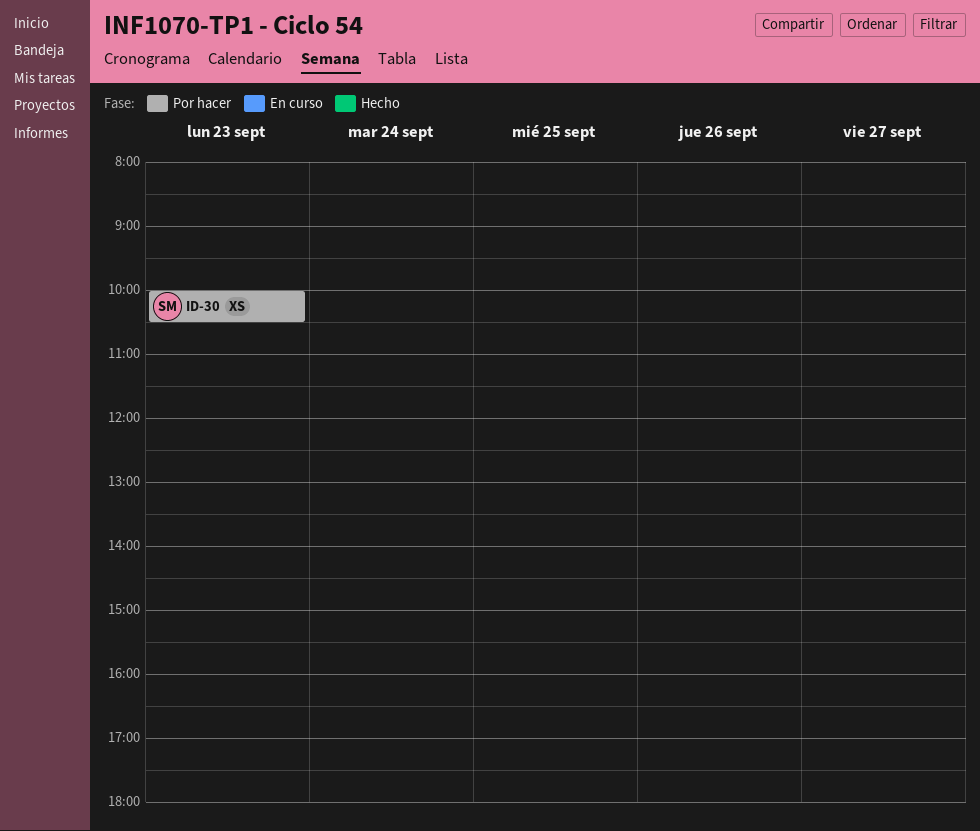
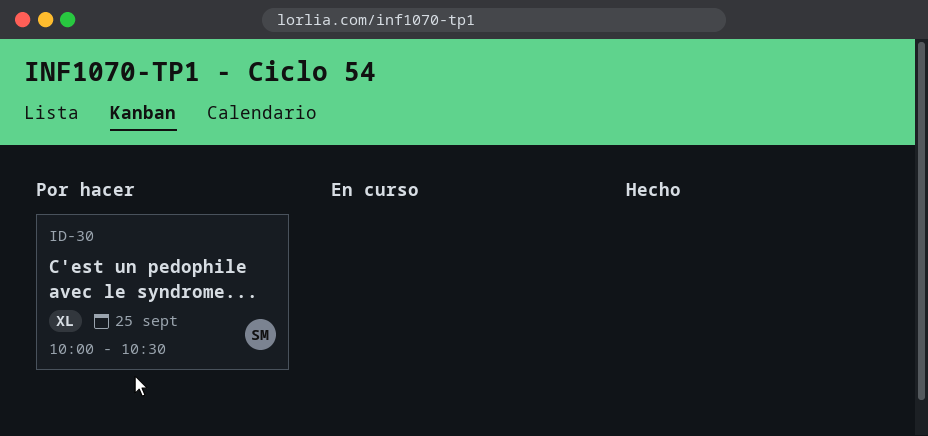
ID-30, estimate: XS -> XL
ID-30, day: Sep 23 -> Sep 25

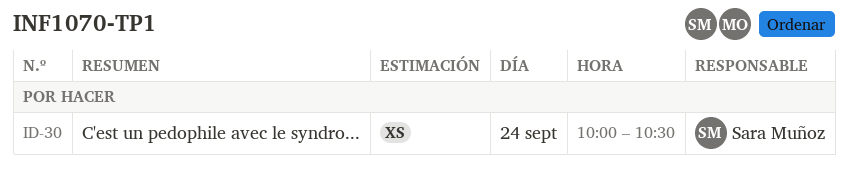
ID-30, estimate: XL -> XS
ID-30, day: Sep 25 -> Sep 24

